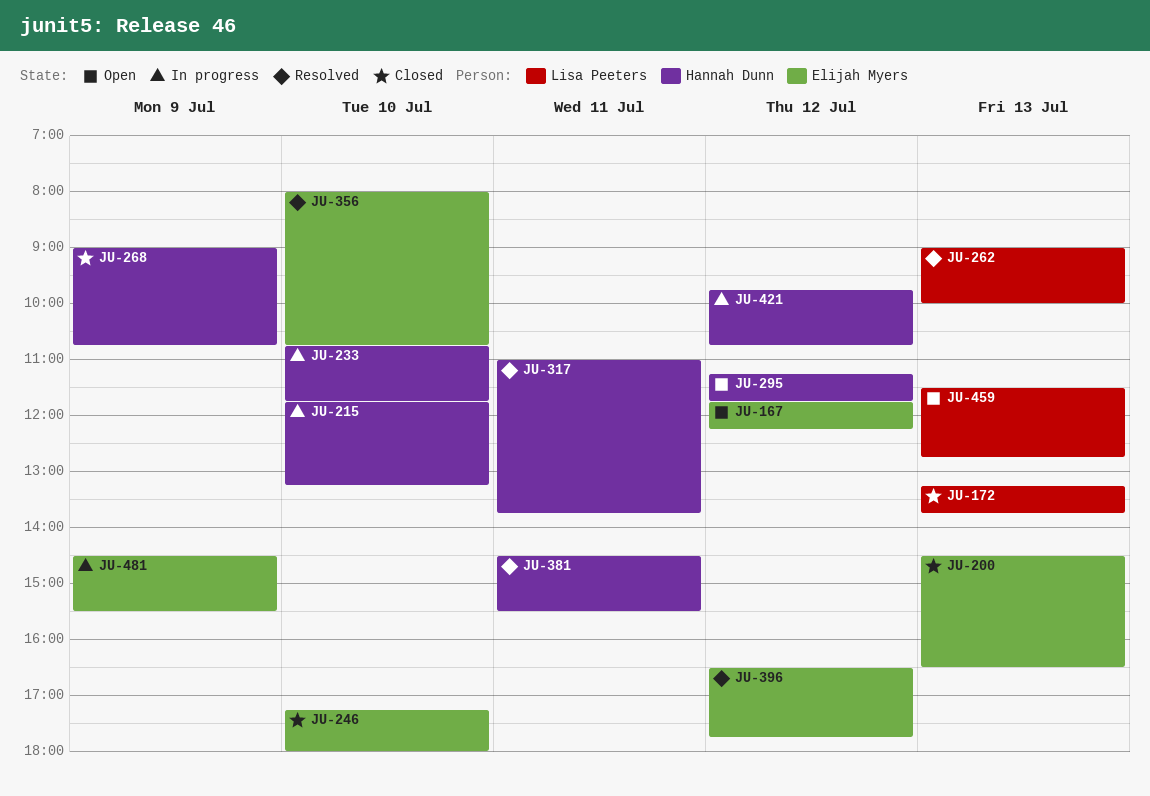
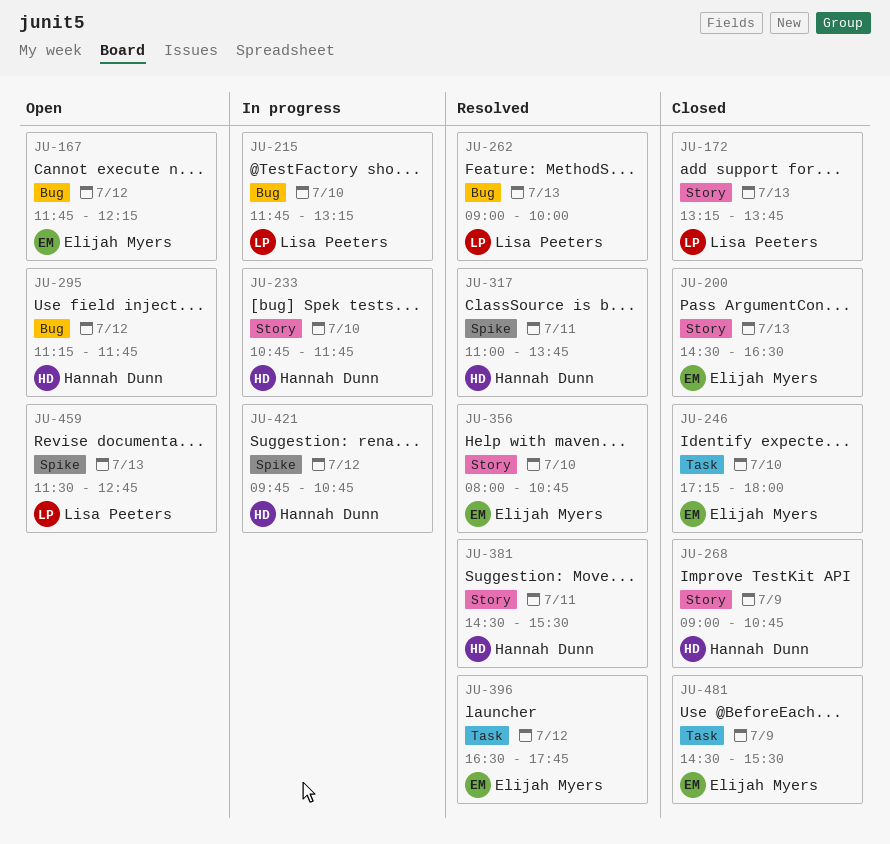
JU-215, owner: Hannah Dunn -> Lisa Peeters
JU-481, status: In progress -> Closed

